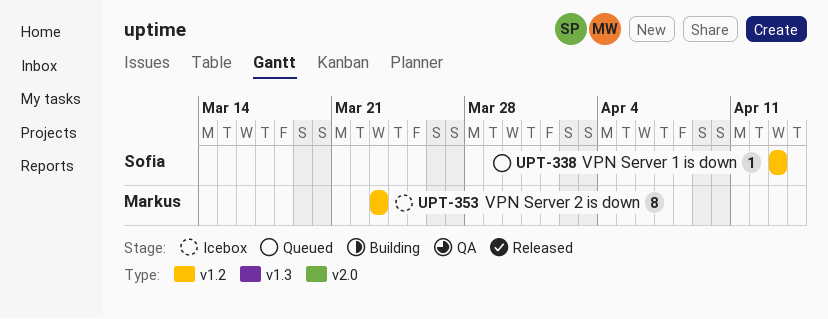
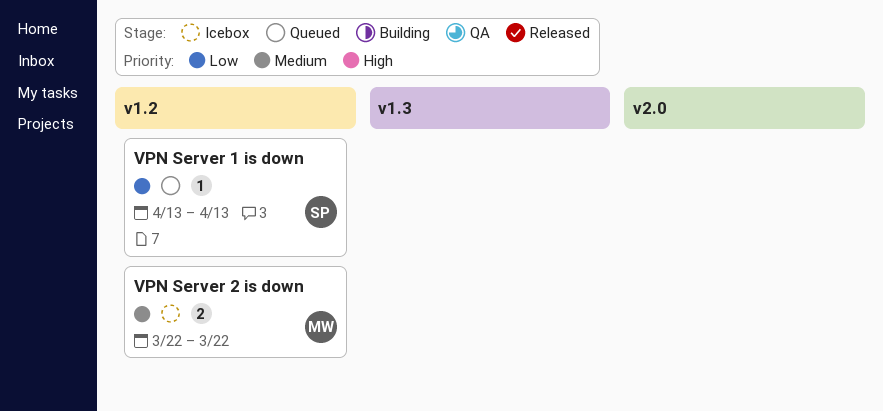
VPN Server 2 is down, estimate: 8 -> 2
VPN Server 2 is down, start: Mar 23 -> Mar 22
VPN Server 2 is down, due: Mar 23 -> Mar 22

